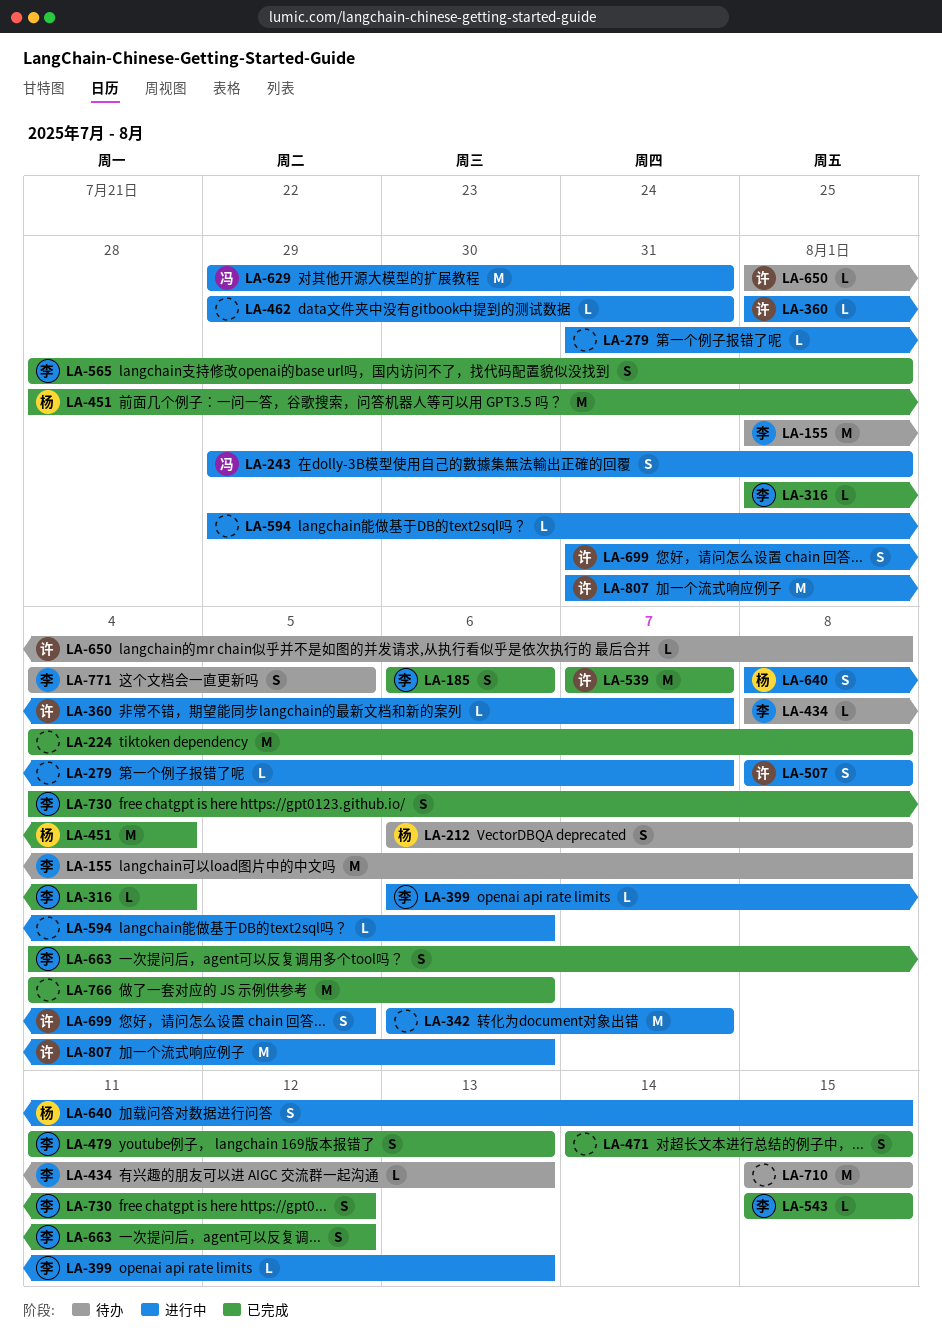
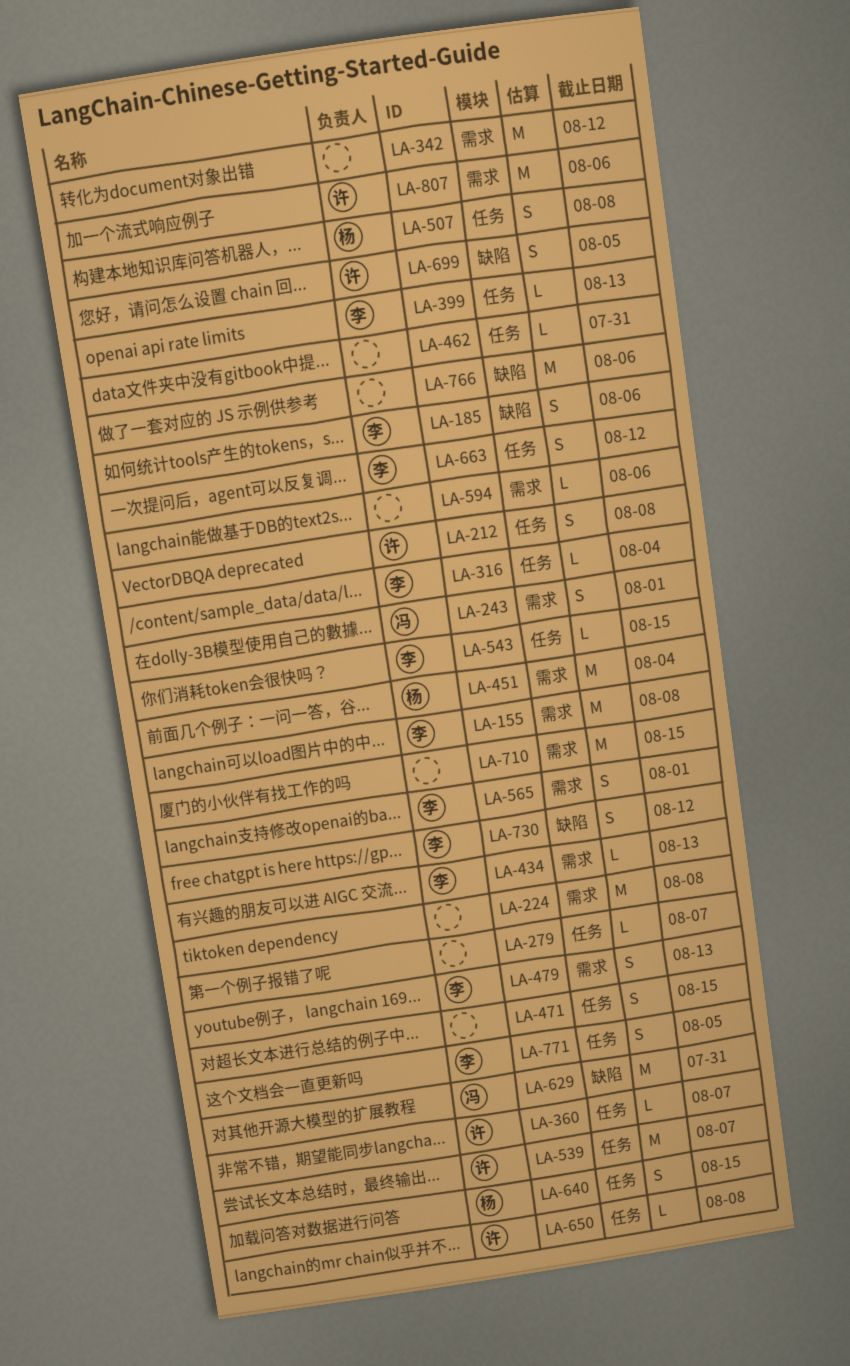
LA-212, owner: 杨 -> 许
LA-342, due: Aug 7 -> Aug 12
LA-507, owner: 许 -> 杨

